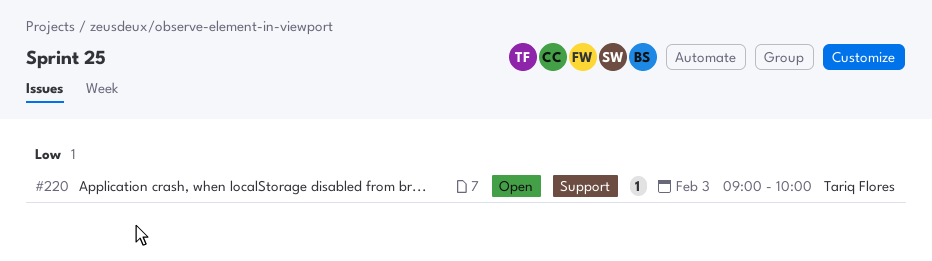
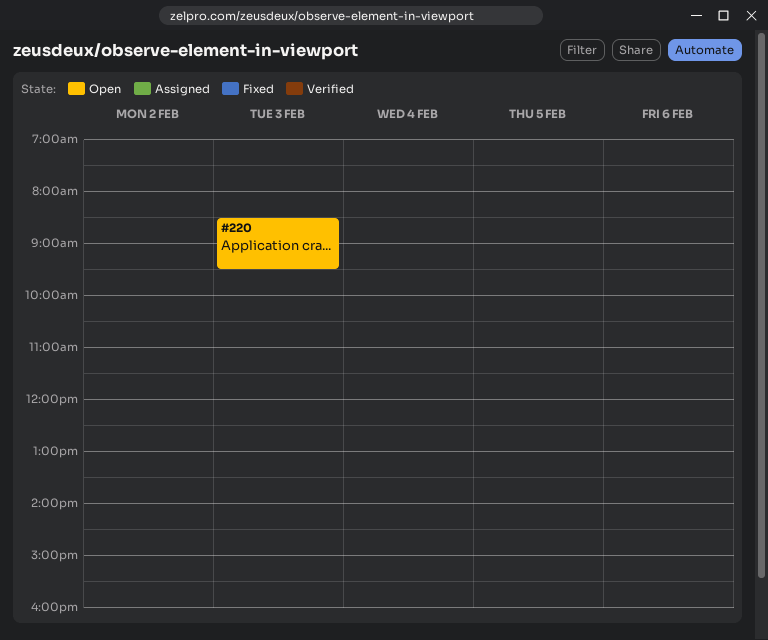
#220, begins: 09:00 -> 08:30
#220, ends: 10:00 -> 09:30

